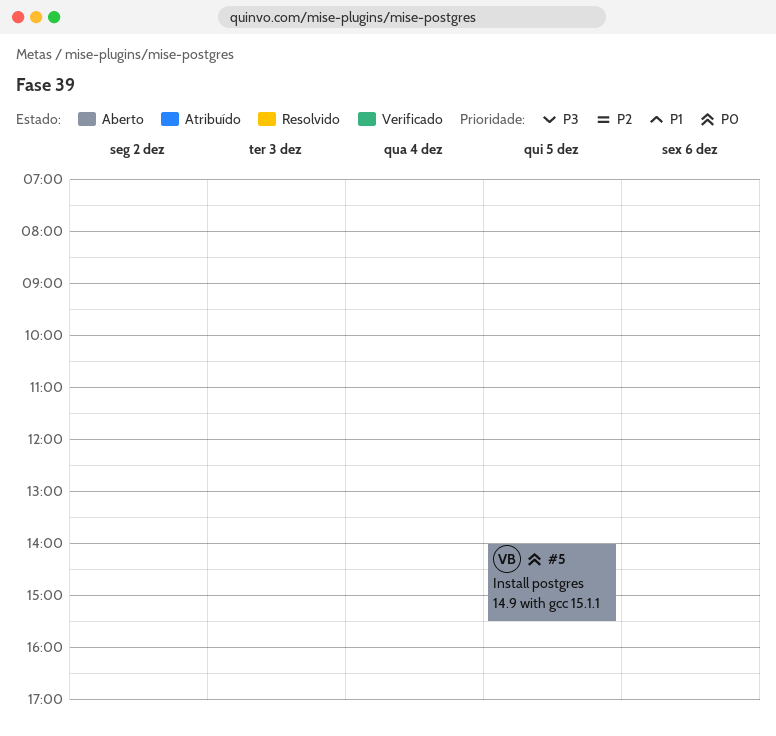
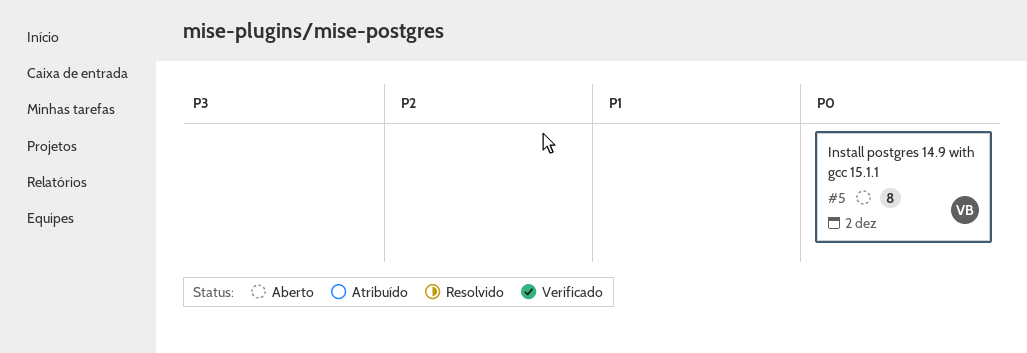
#5, day: Dec 5 -> Dec 2

